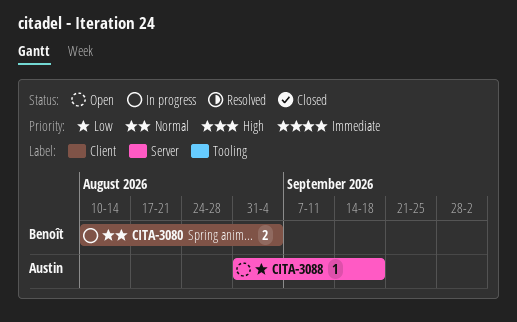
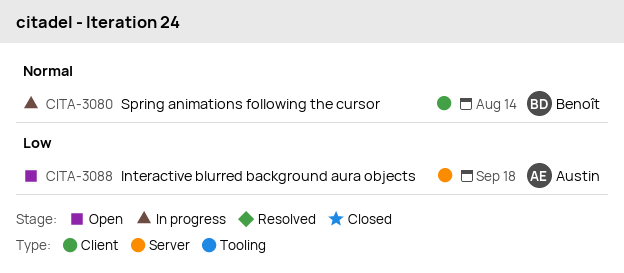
CITA-3080, due: Sep 4 -> Aug 14

